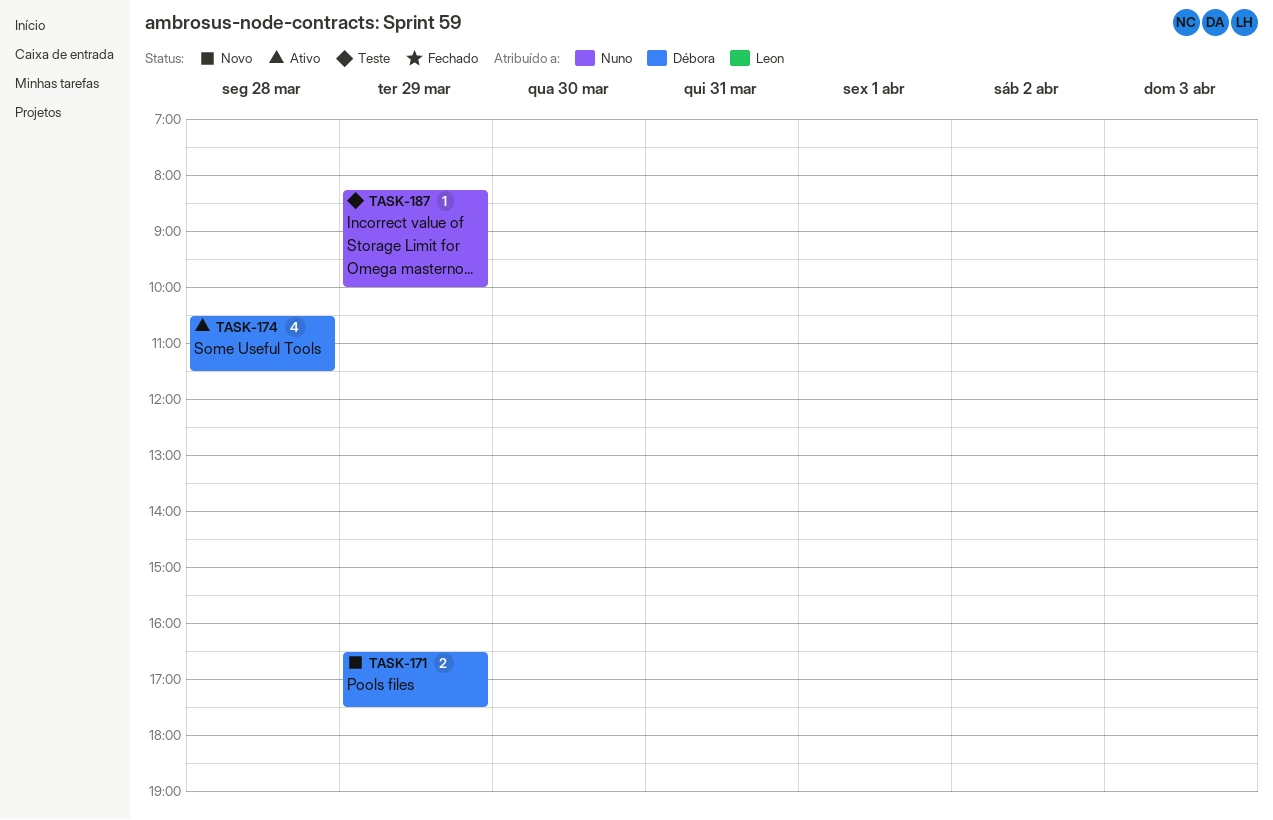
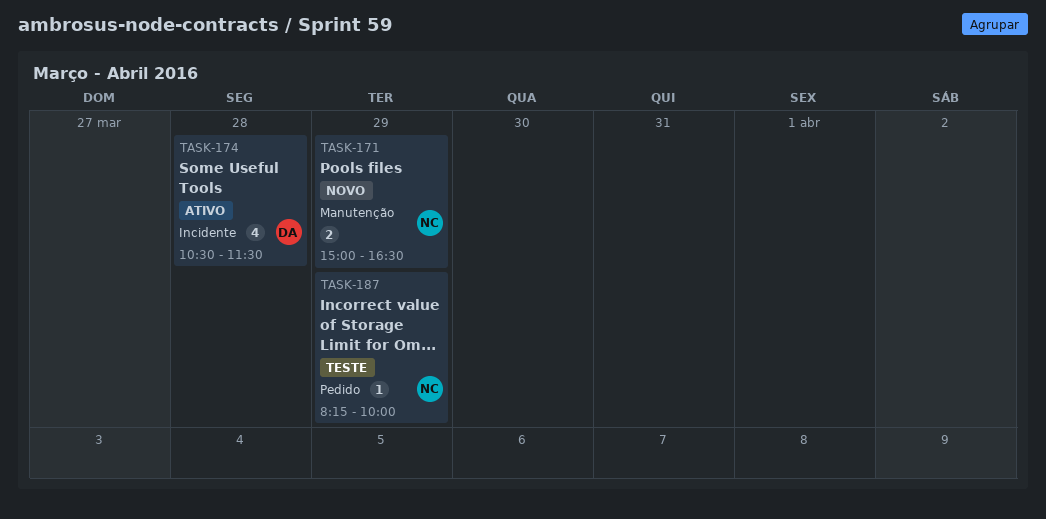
TASK-171, owner: Débora -> Nuno
TASK-171, begins: 16:30 -> 15:00
TASK-171, ends: 17:30 -> 16:30

